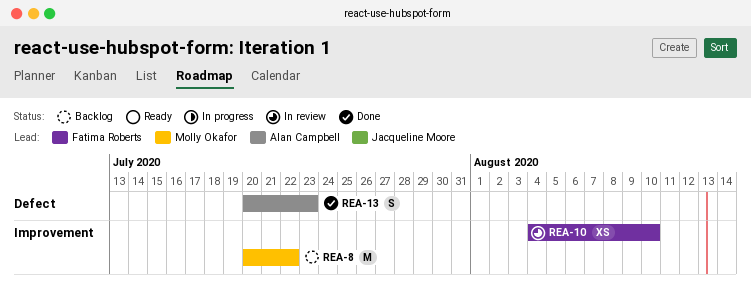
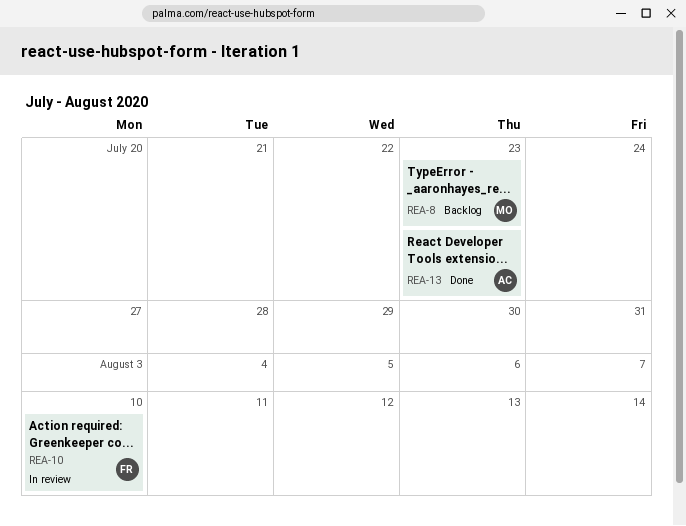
REA-8, due: Jul 22 -> Jul 23

